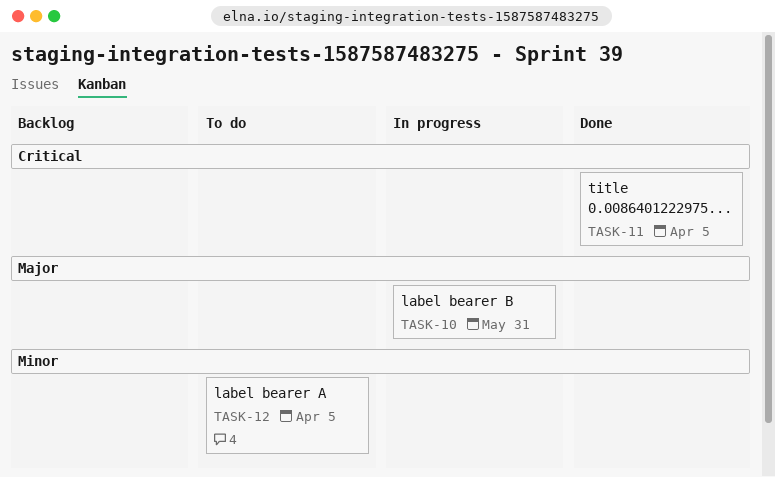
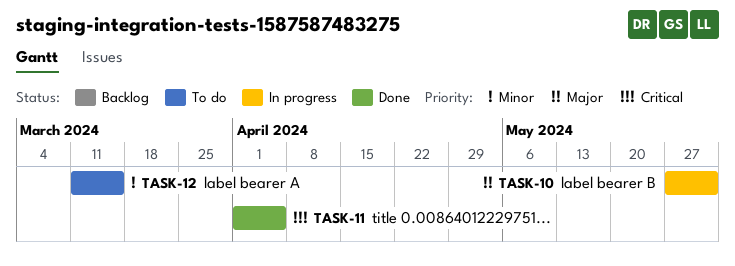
TASK-12, due: Apr 5 -> Mar 15

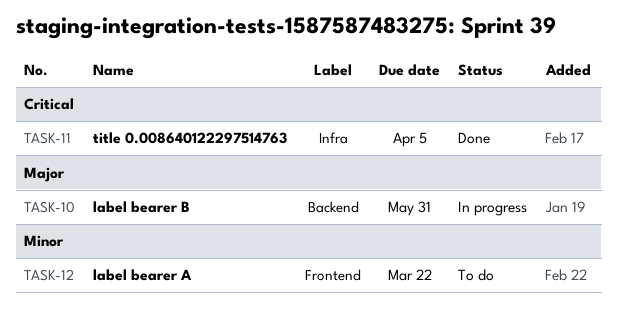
TASK-12, due: Mar 15 -> Mar 22

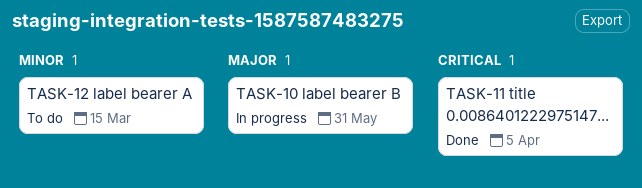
TASK-12, due: Mar 22 -> Mar 15

